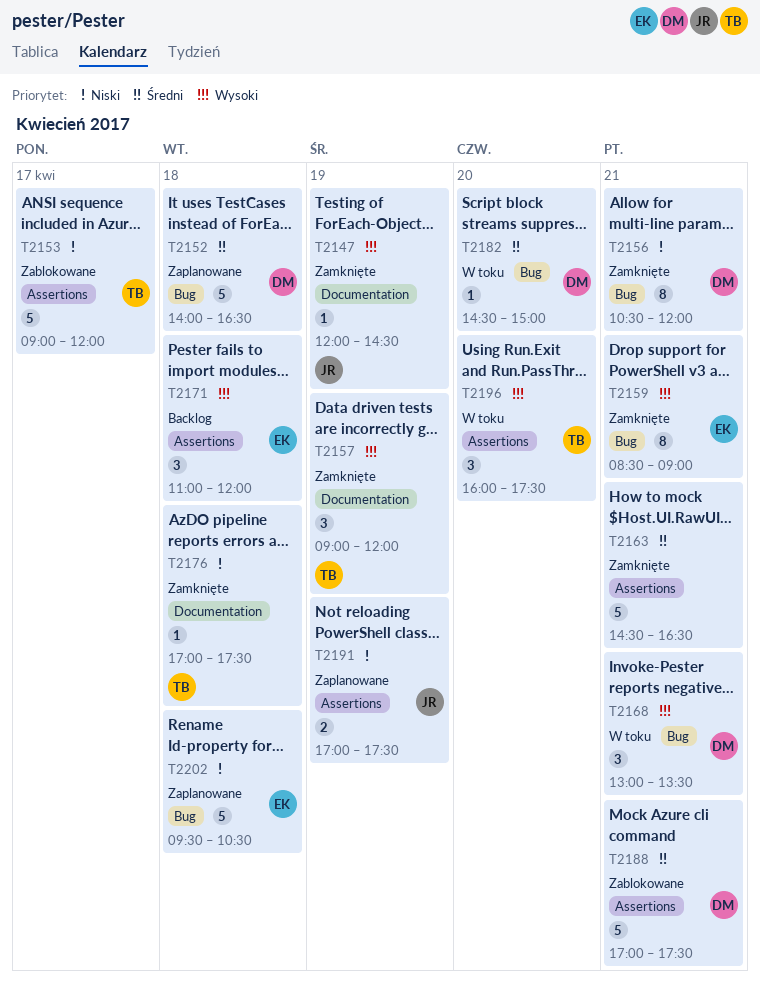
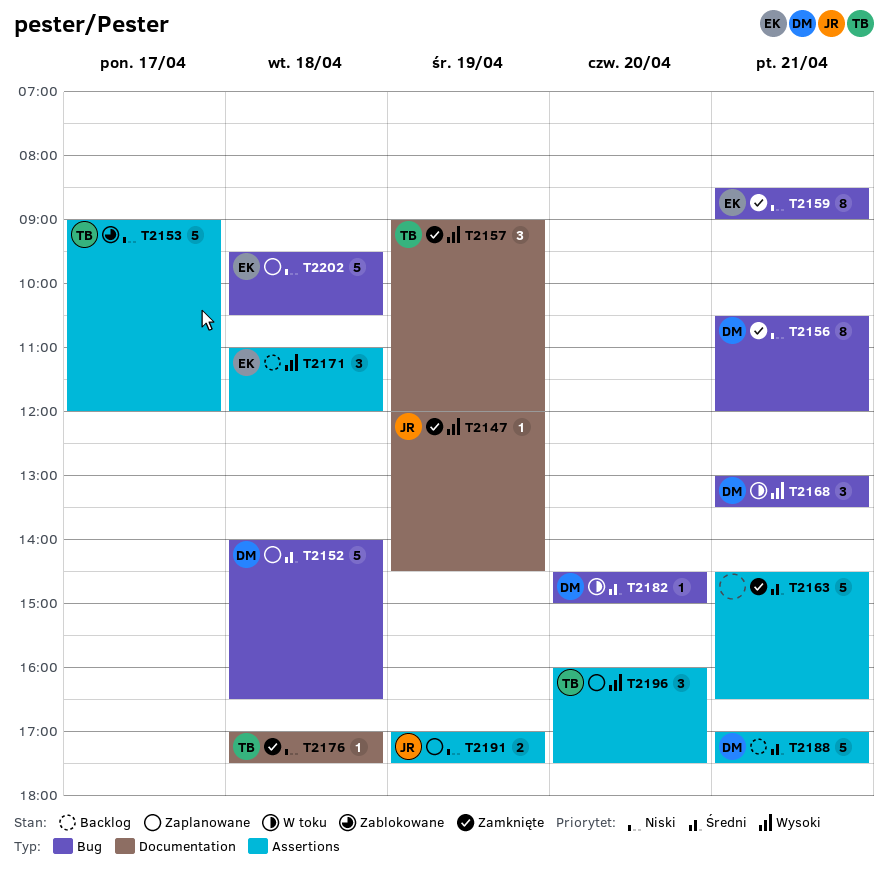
T2159, priority: Wysoki -> Niski
T2188, status: Zablokowane -> Backlog
T2196, status: W toku -> Zaplanowane

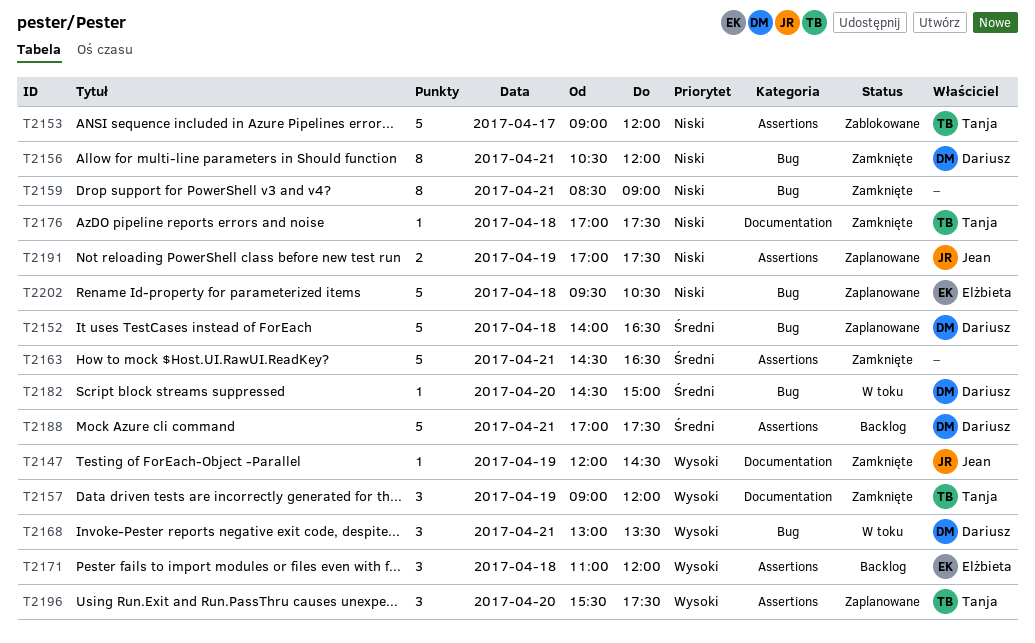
T2159, owner: Elżbieta -> none
T2196, begins: 16:00 -> 15:30

